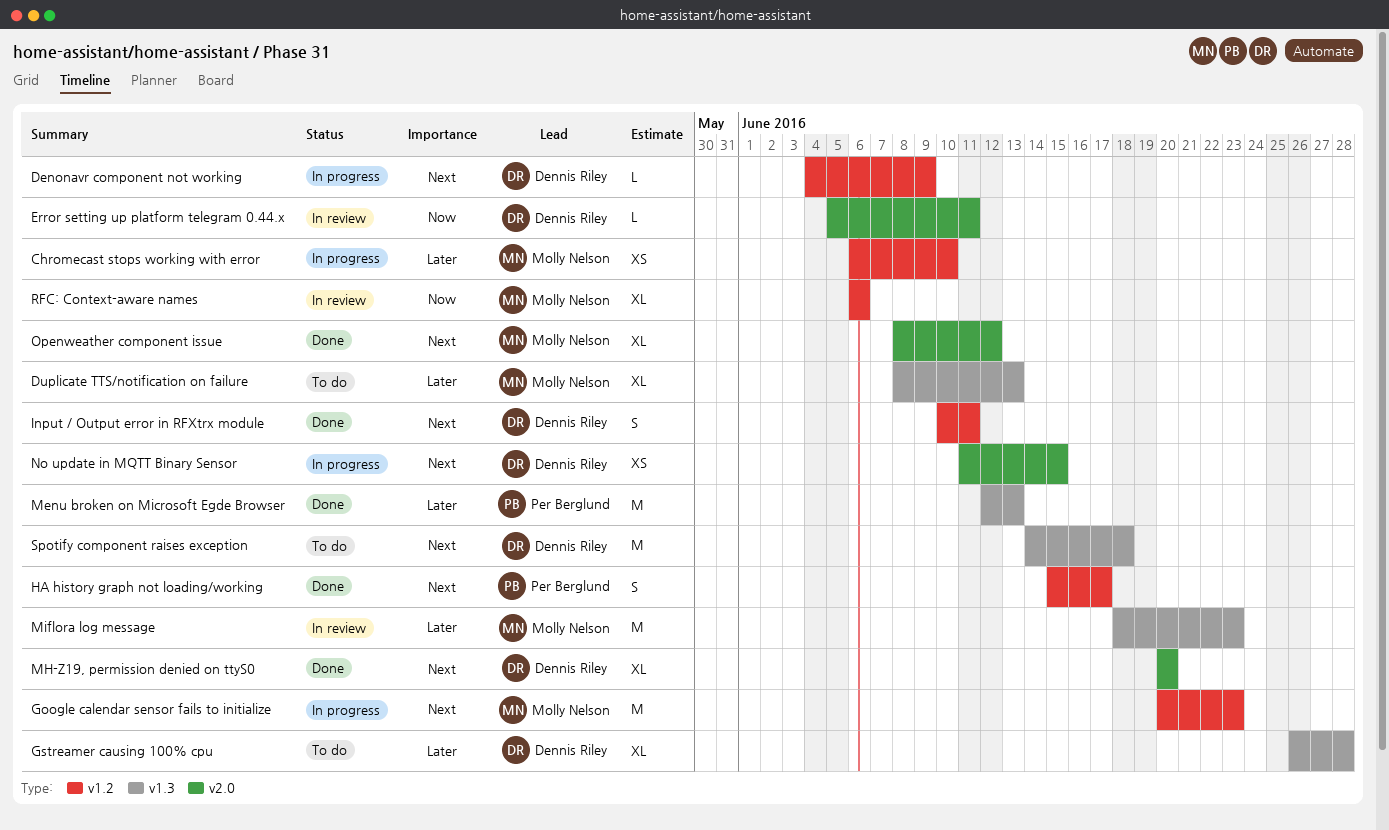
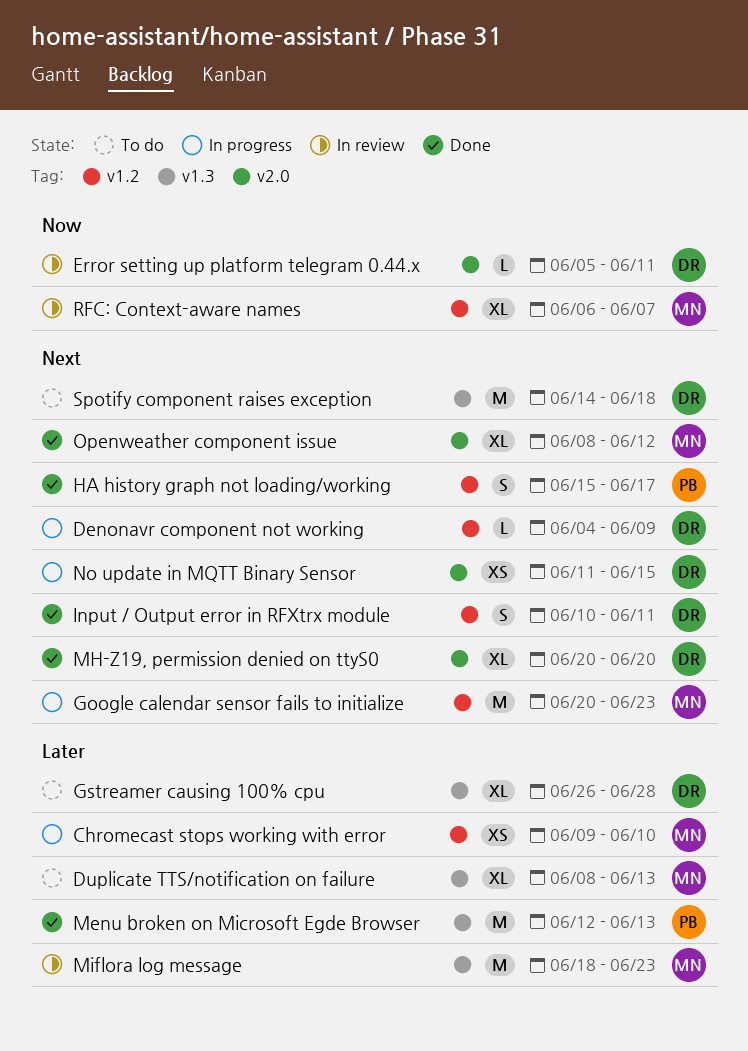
Chromecast stops working with error, start: Jun 6 -> Jun 9
RFC: Context-aware names, due: Jun 6 -> Jun 7

